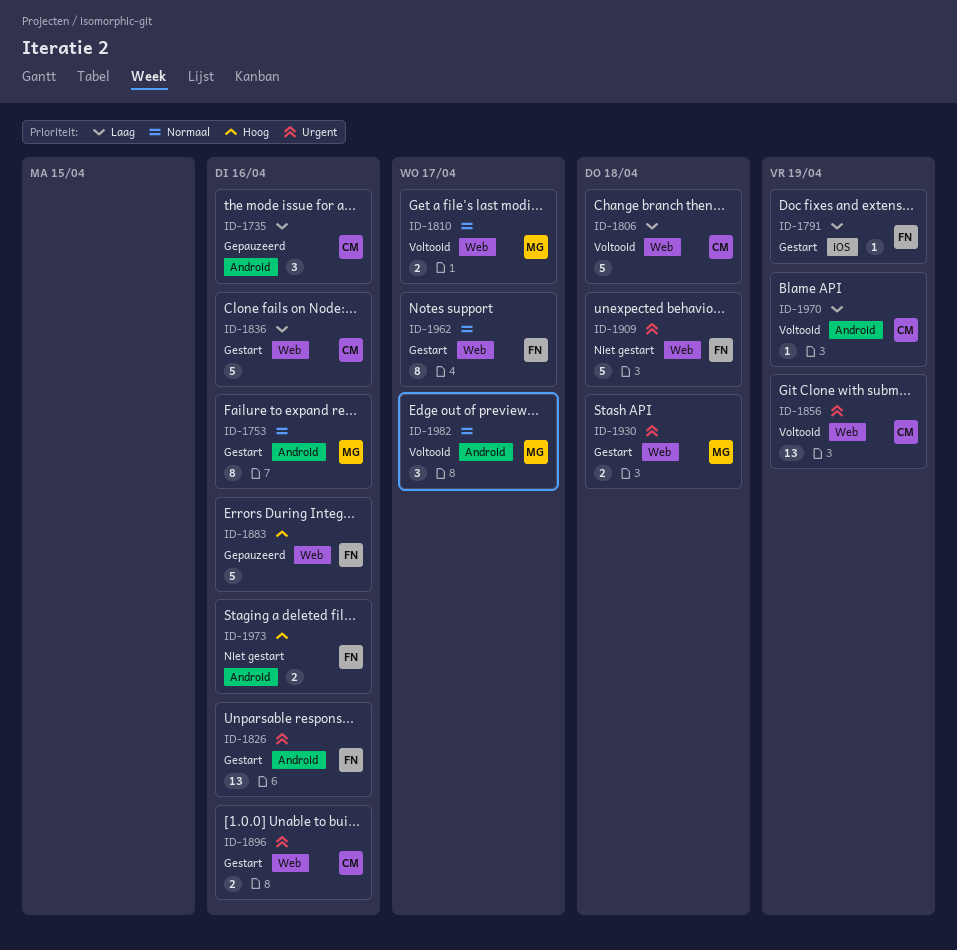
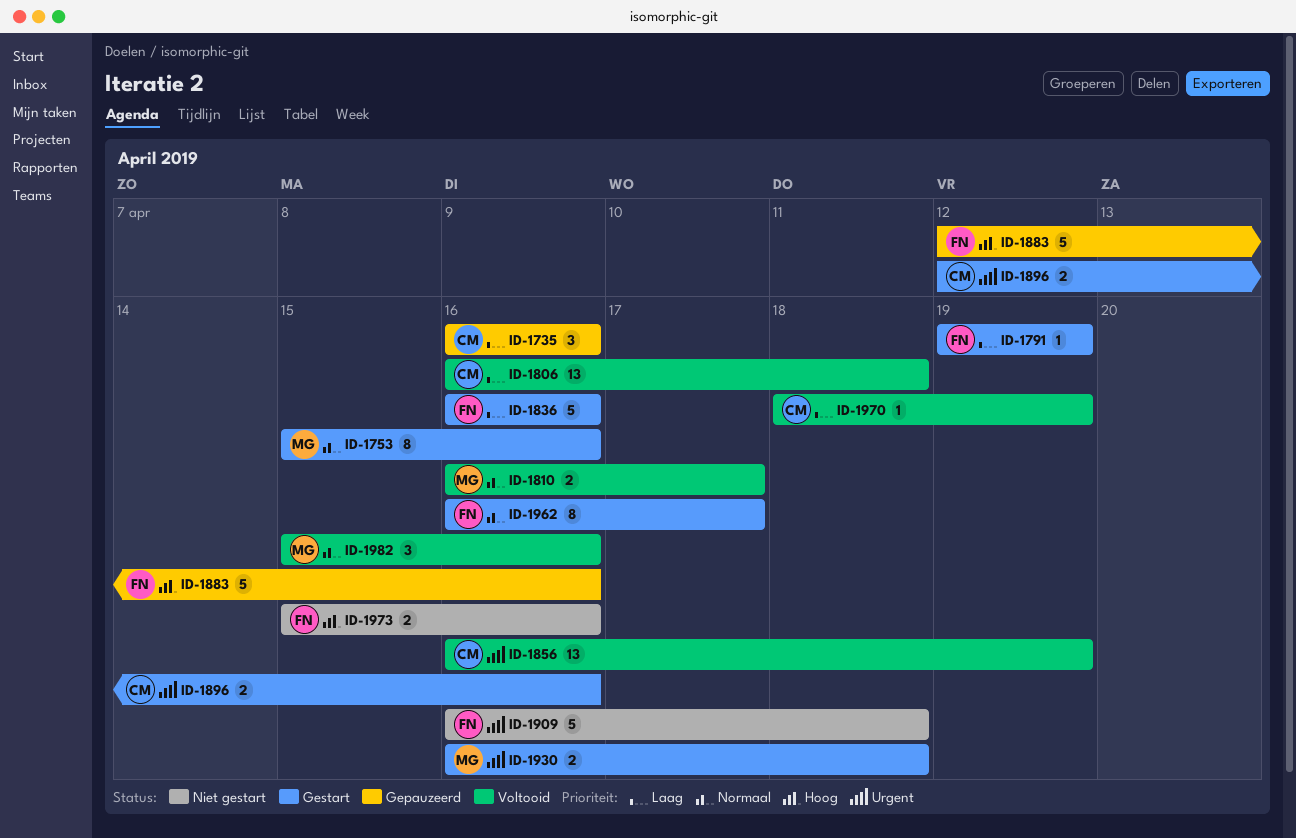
ID-1806, estimate: 5 -> 13
ID-1826: present -> none
ID-1836, owner: CM -> FN
ID-1982, due: Apr 17 -> Apr 16

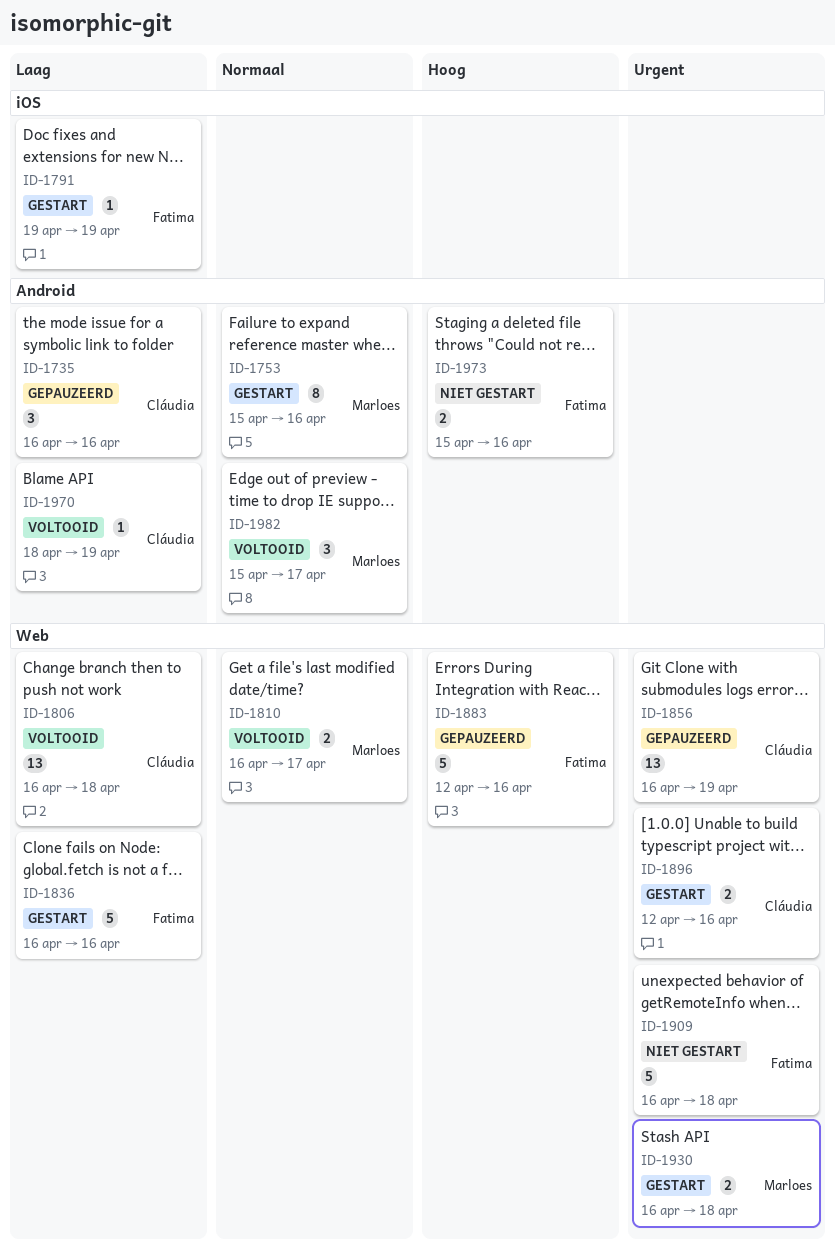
ID-1856, status: Voltooid -> Gepauzeerd
ID-1962: present -> none
ID-1982, due: Apr 16 -> Apr 17

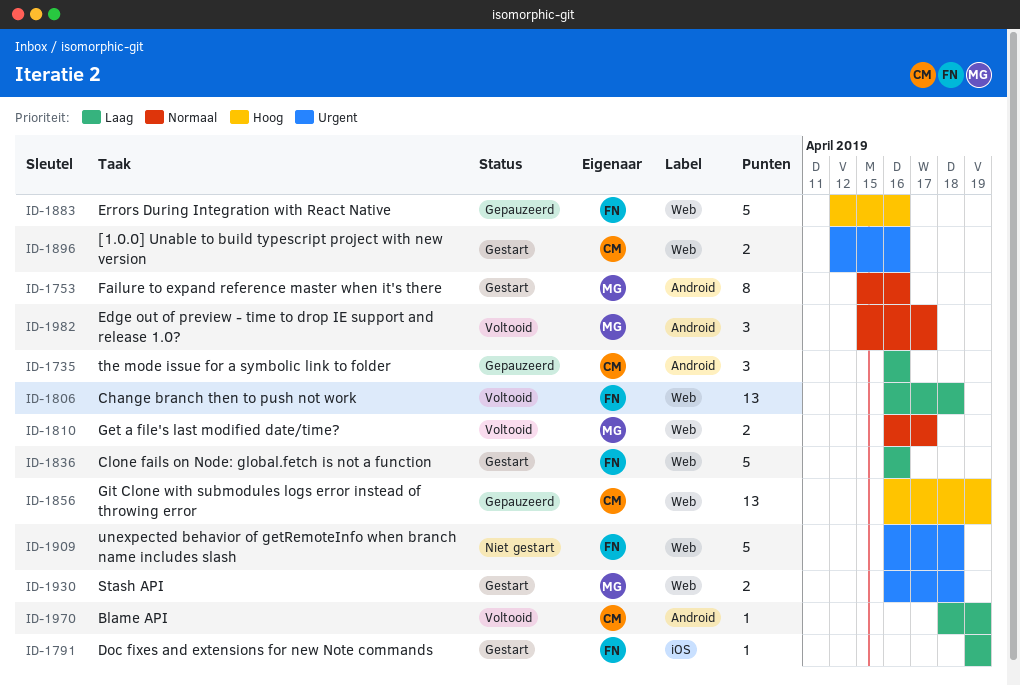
ID-1806, owner: Cláudia -> Fatima
ID-1856, priority: Urgent -> Hoog
ID-1973: present -> none

